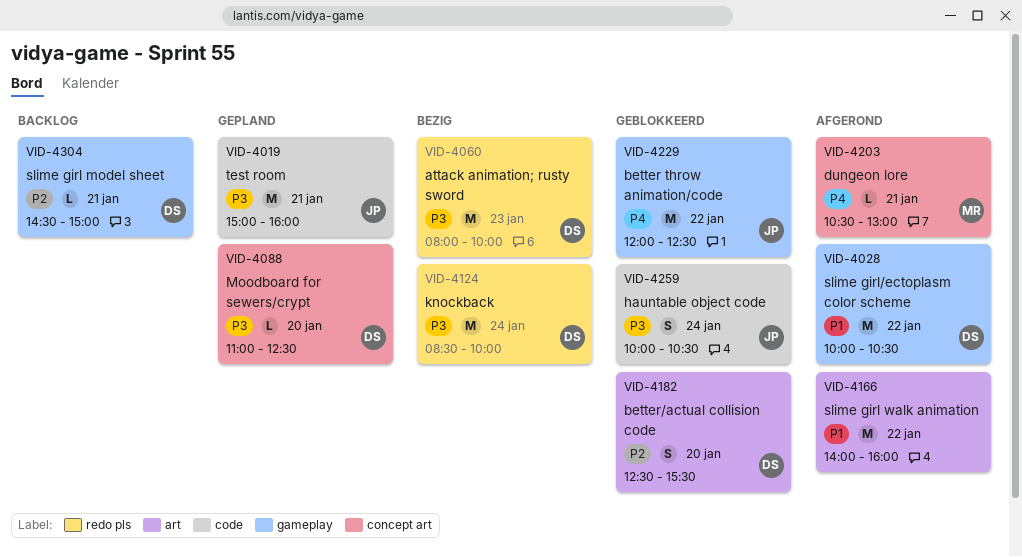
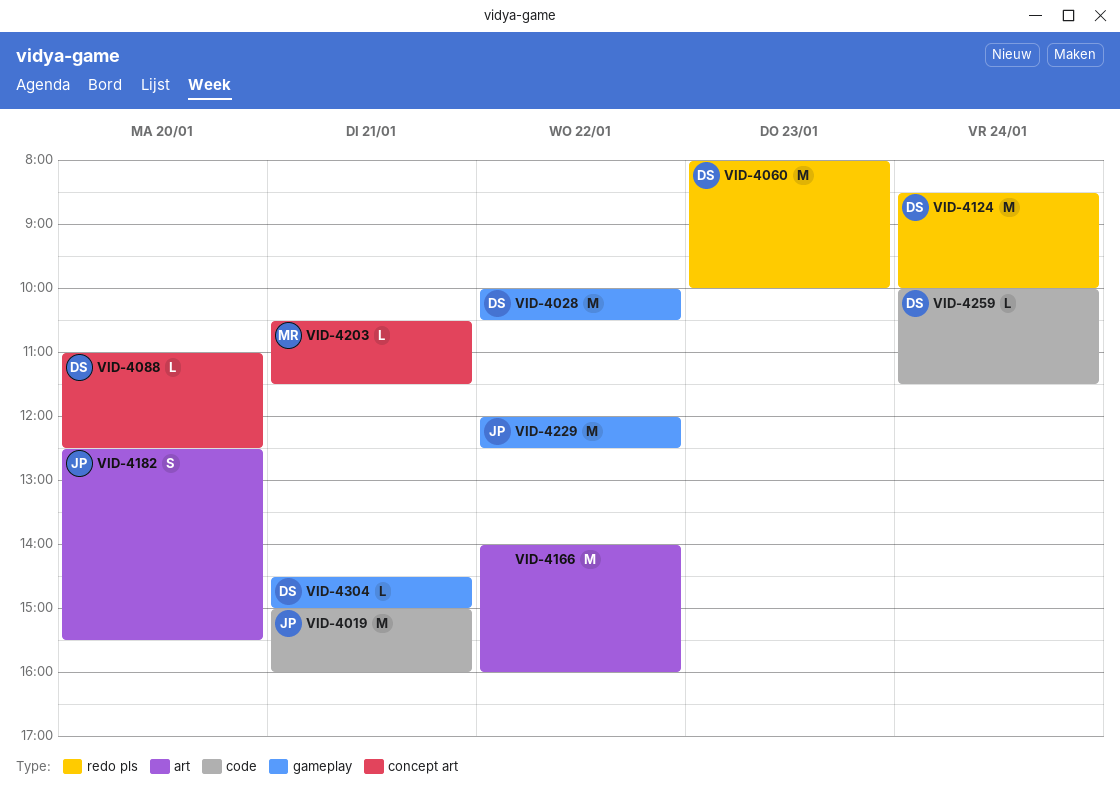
VID-4182, owner: DS -> JP
VID-4203, ends: 13:00 -> 11:30
VID-4259, owner: JP -> DS
VID-4259, estimate: S -> L
VID-4259, ends: 10:30 -> 11:30

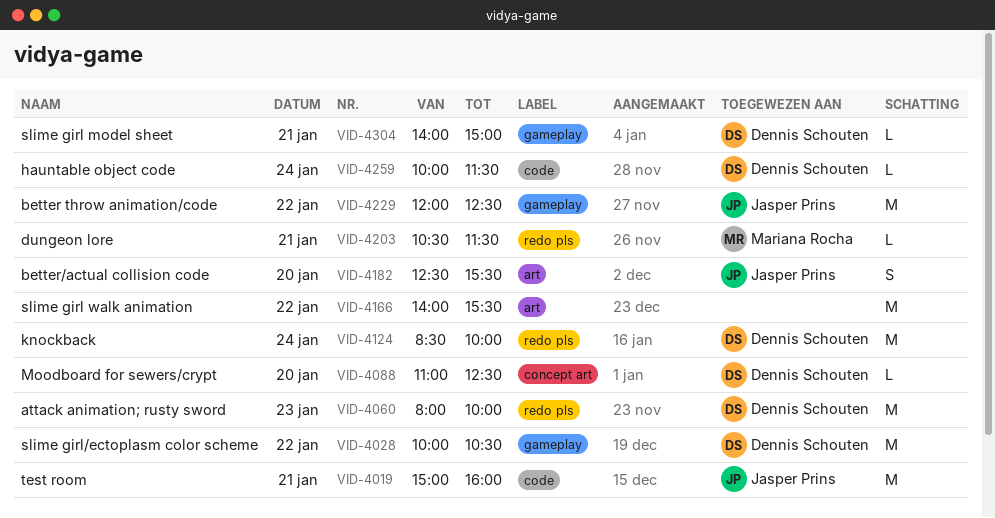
VID-4166, ends: 16:00 -> 15:30
VID-4203, label: concept art -> redo pls
VID-4304, begins: 14:30 -> 14:00

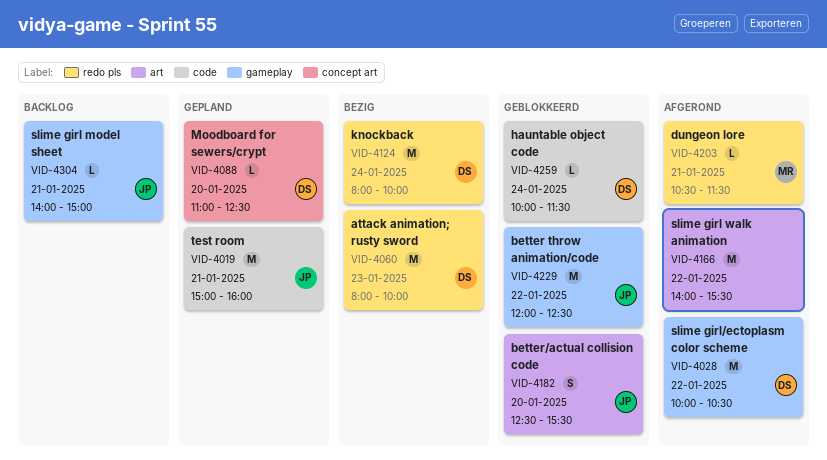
VID-4124, begins: 08:30 -> 08:00
VID-4304, owner: Dennis Schouten -> Jasper Prins

